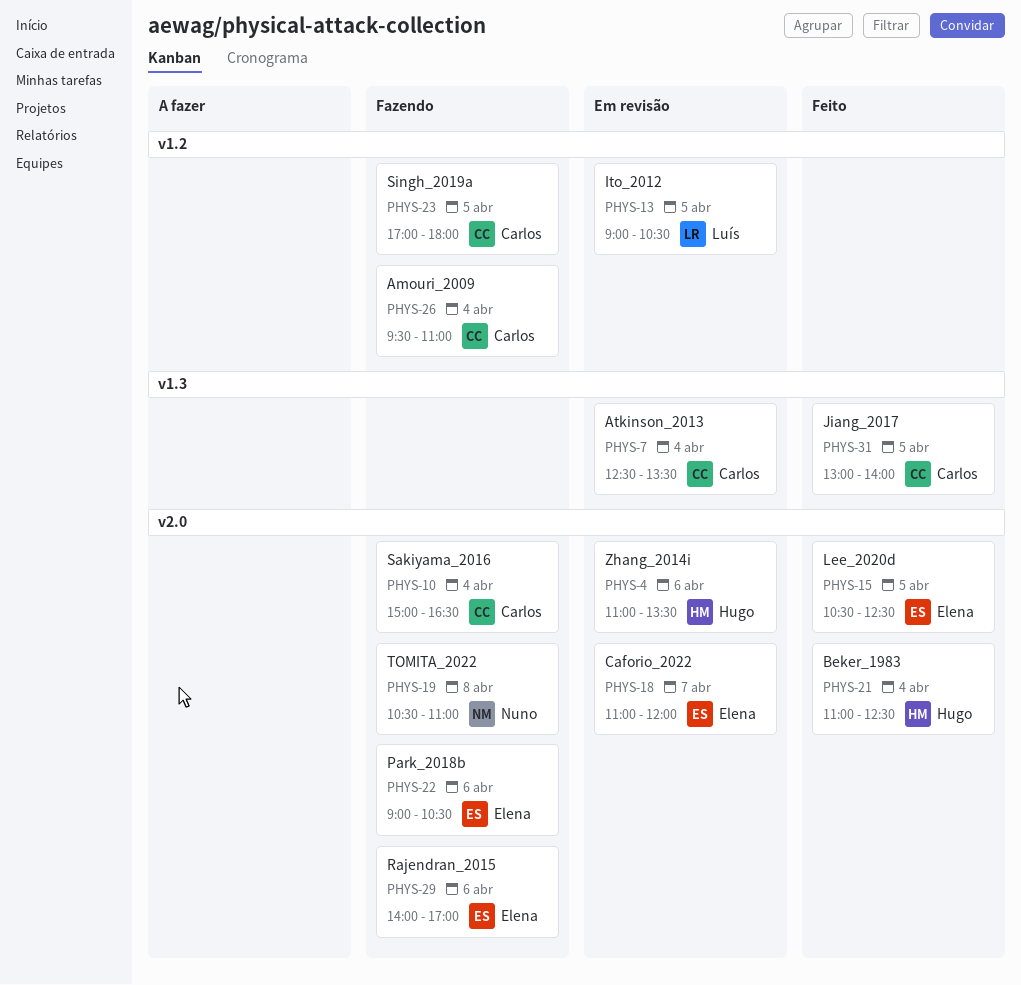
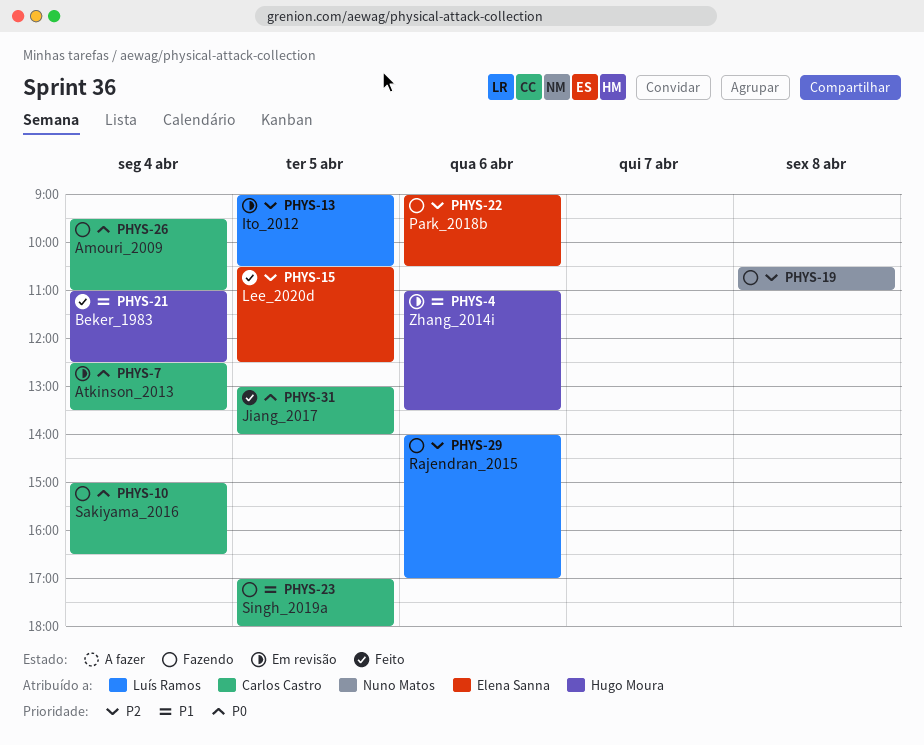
PHYS-18: present -> none
PHYS-29, owner: Elena Sanna -> Luís Ramos

